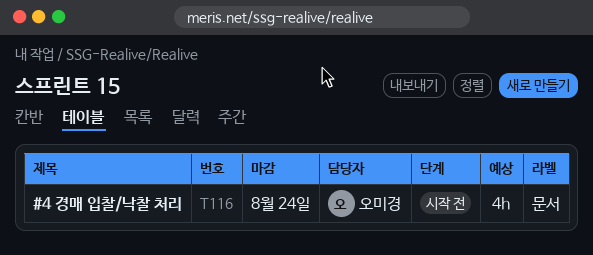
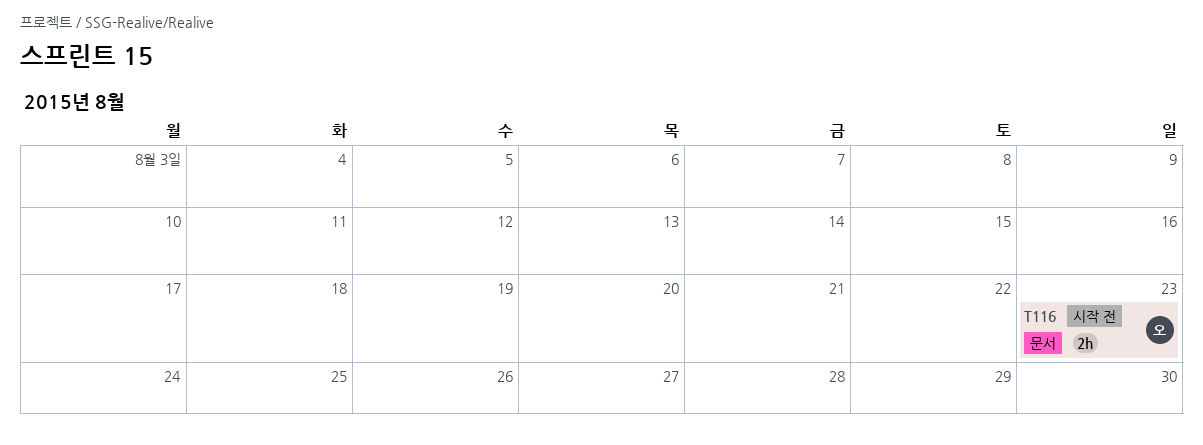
T116, estimate: 4h -> 2h
T116, due: Aug 24 -> Aug 23

